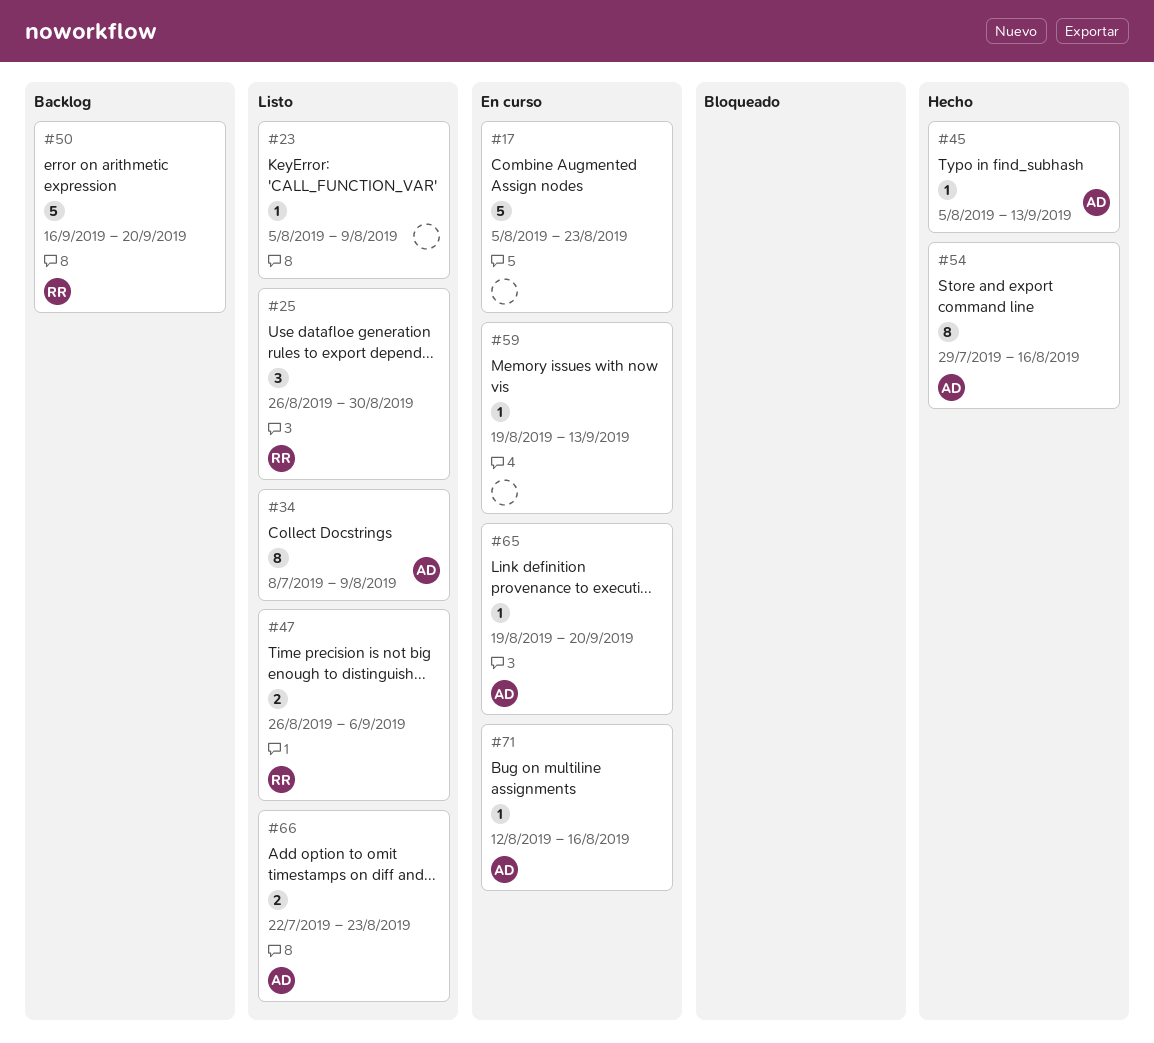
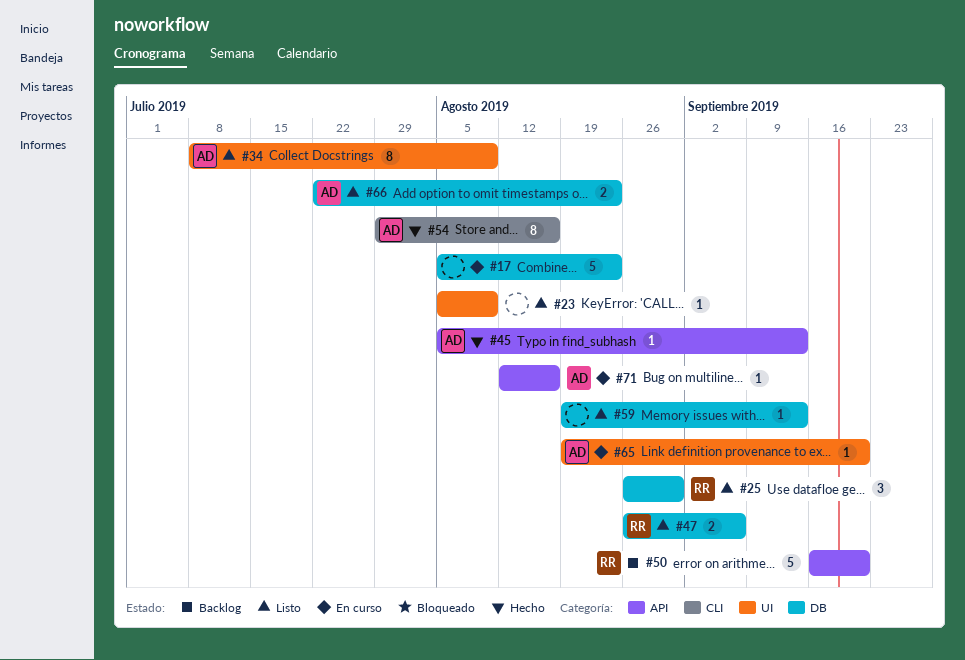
#59, status: En curso -> Listo

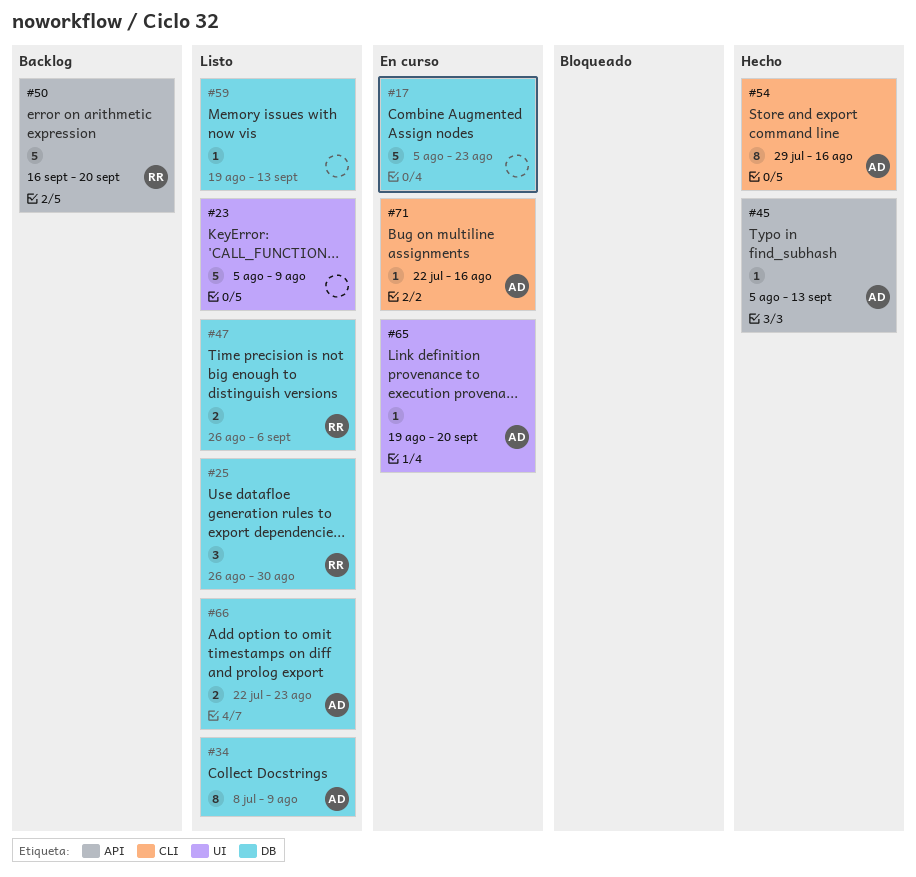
#23, estimate: 1 -> 5
#34, label: UI -> DB
#71, label: API -> CLI
#71, start: Aug 12 -> Jul 22

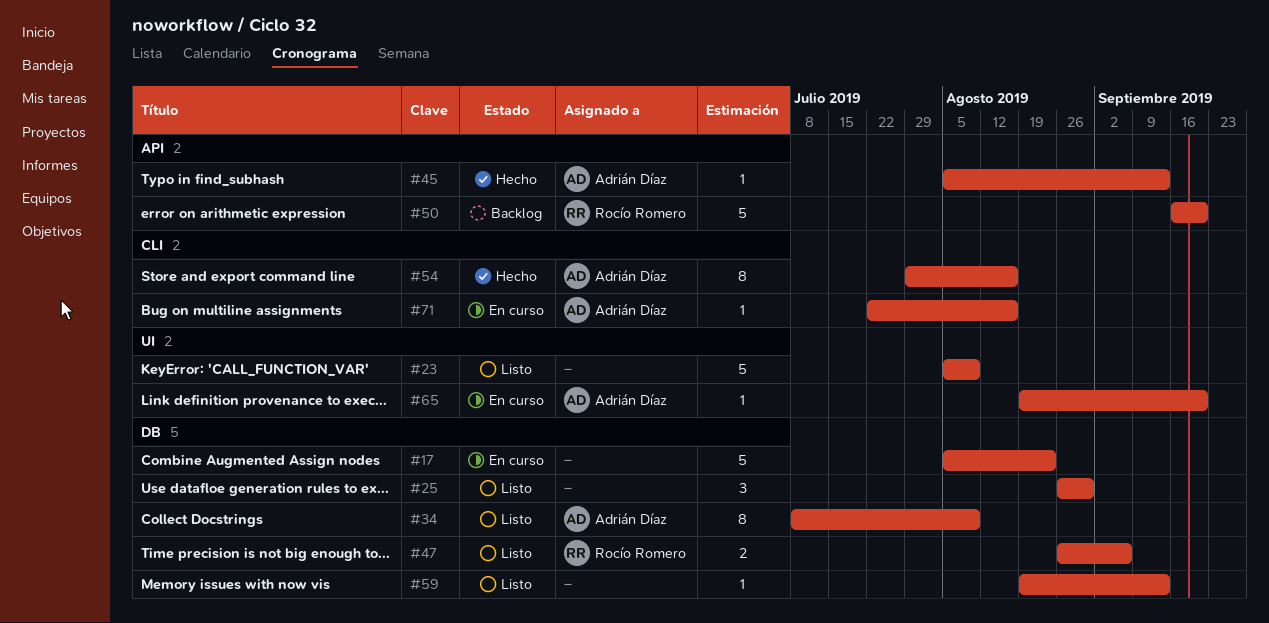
#25, owner: Rocío Romero -> none
#66: present -> none

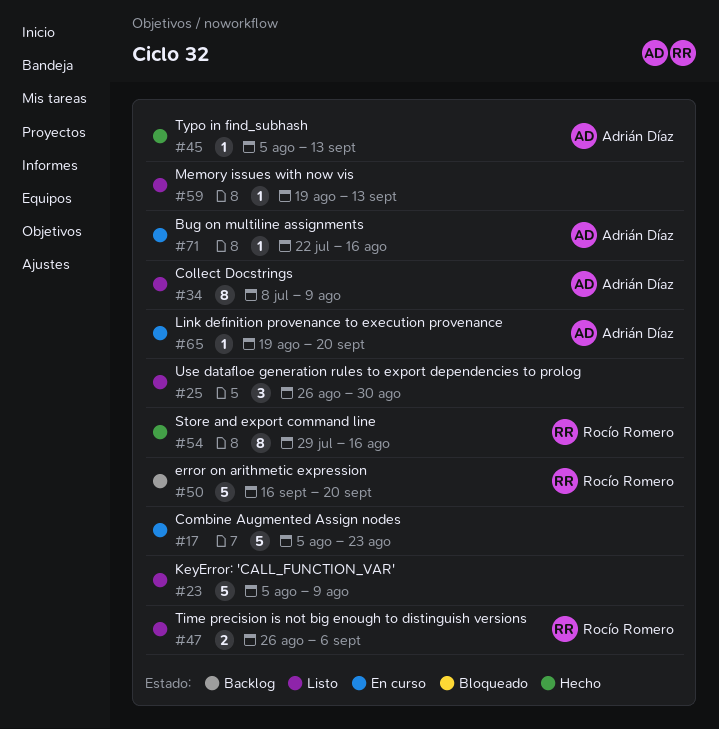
#54, owner: Adrián Díaz -> Rocío Romero

